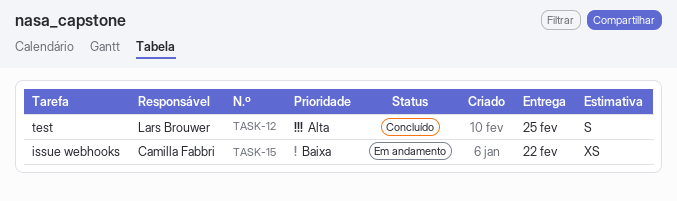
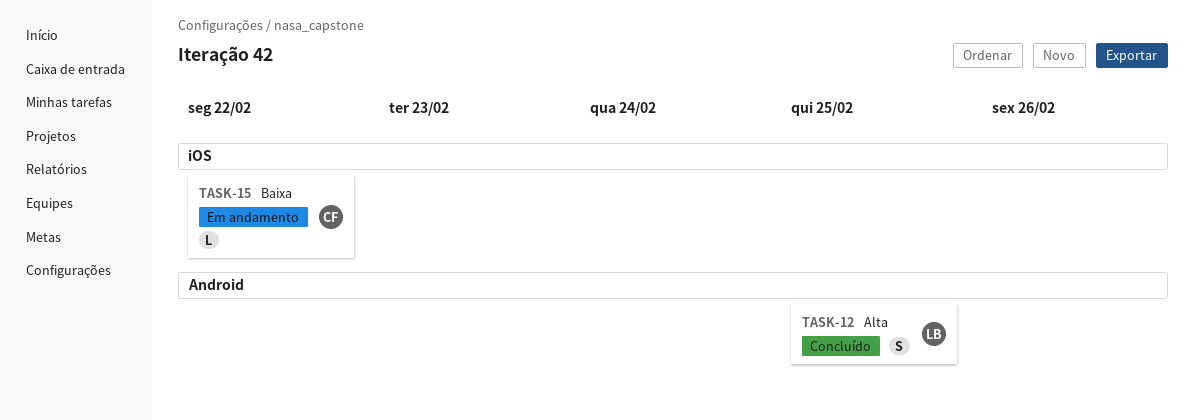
TASK-15, estimate: XS -> L

